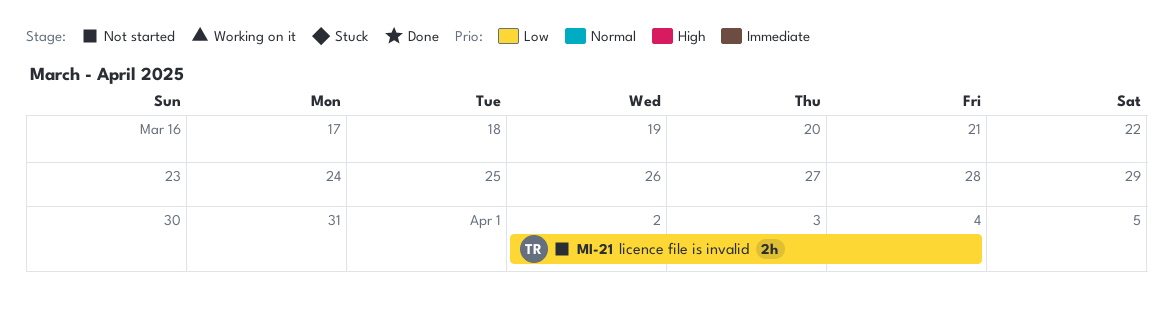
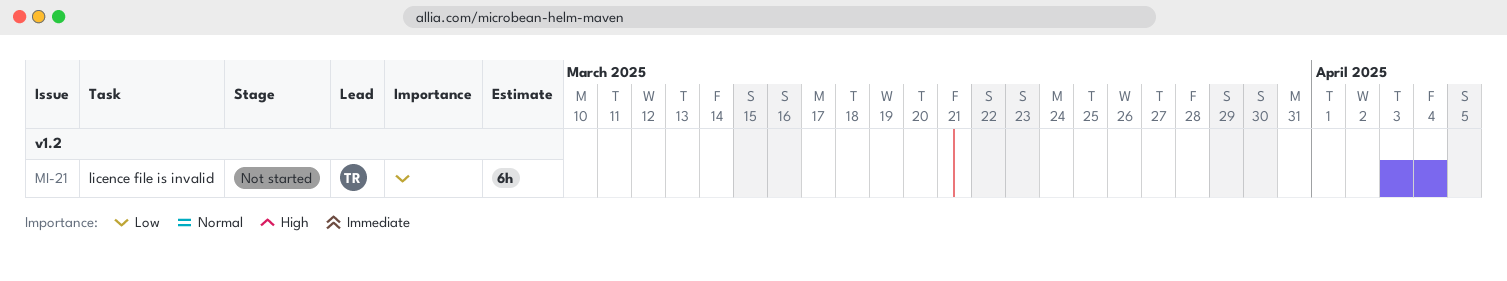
MI-21, estimate: 2h -> 6h
MI-21, start: Apr 2 -> Apr 3

